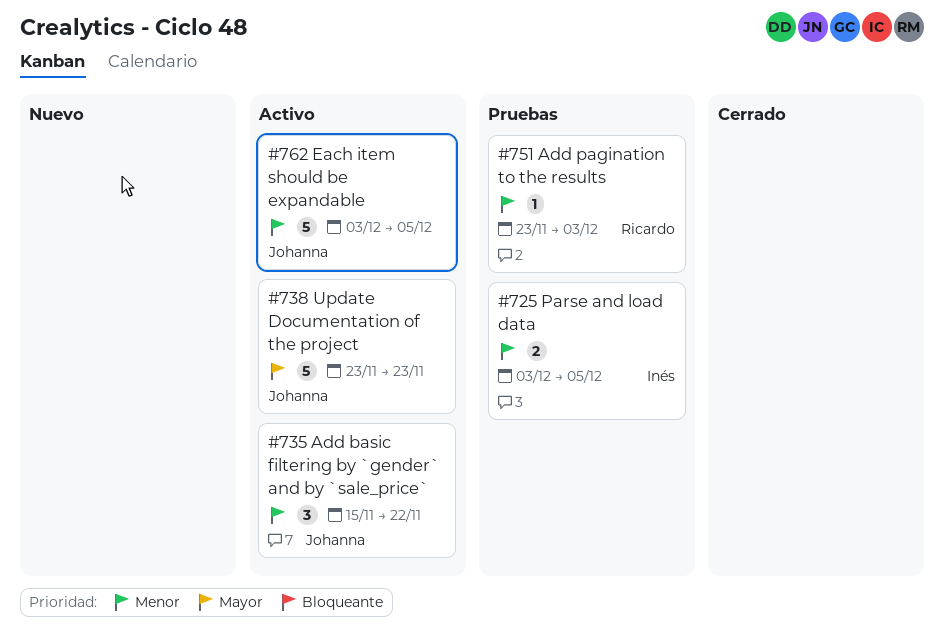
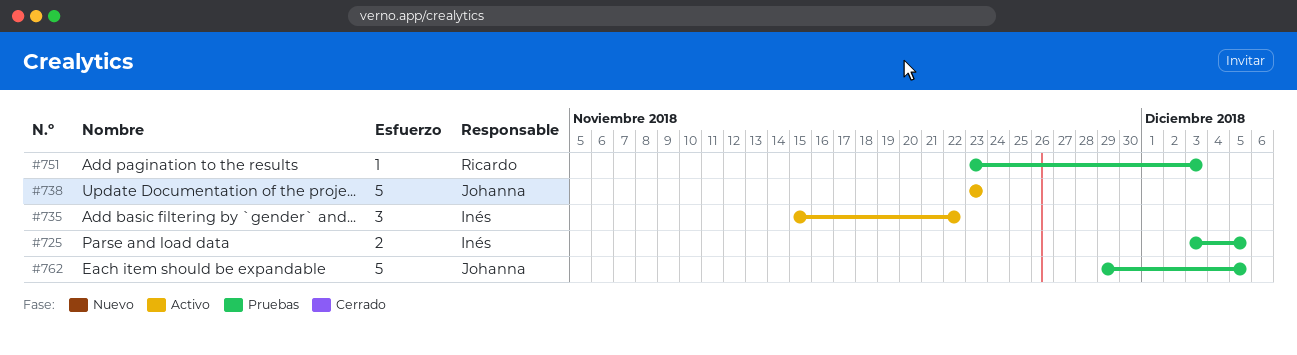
#735, owner: Johanna -> Inés
#762, status: Activo -> Pruebas
#762, start: Dec 3 -> Nov 29

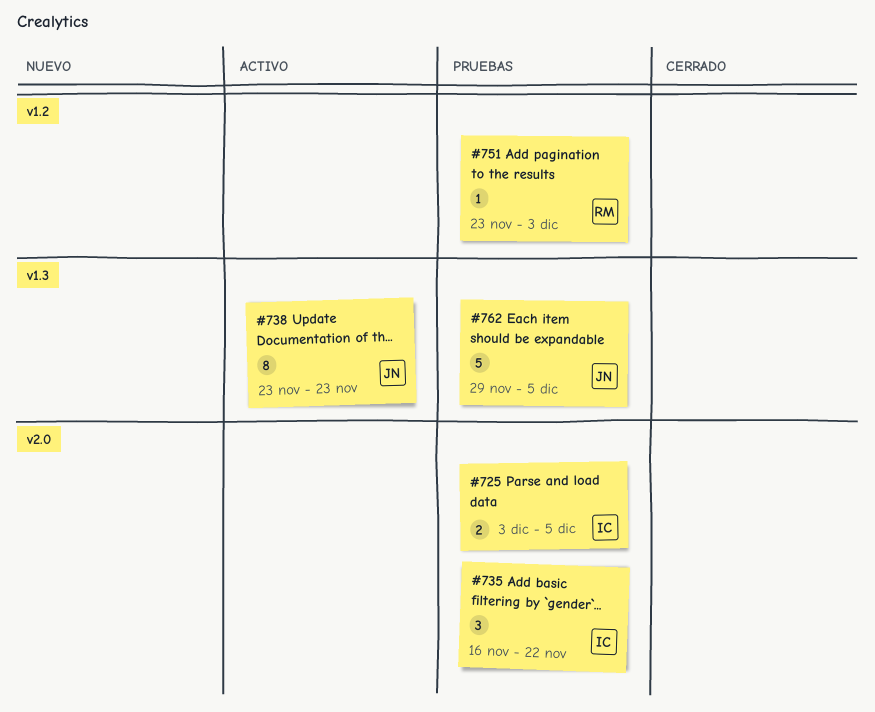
#735, status: Activo -> Pruebas
#735, start: Nov 15 -> Nov 16
#738, estimate: 5 -> 8

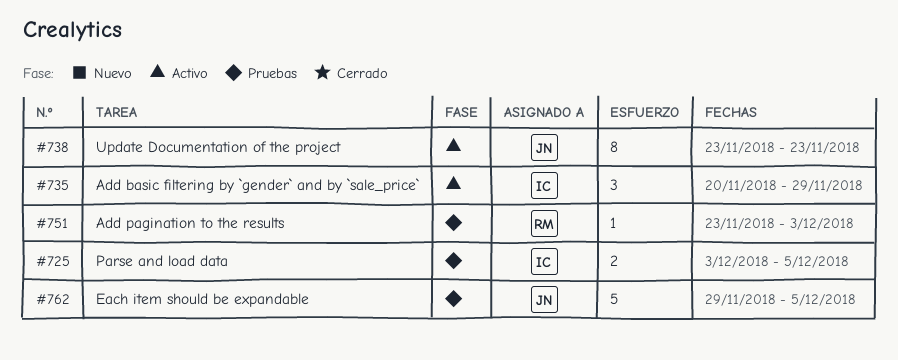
#735, status: Pruebas -> Activo
#735, start: Nov 16 -> Nov 20
#735, due: Nov 22 -> Nov 29

